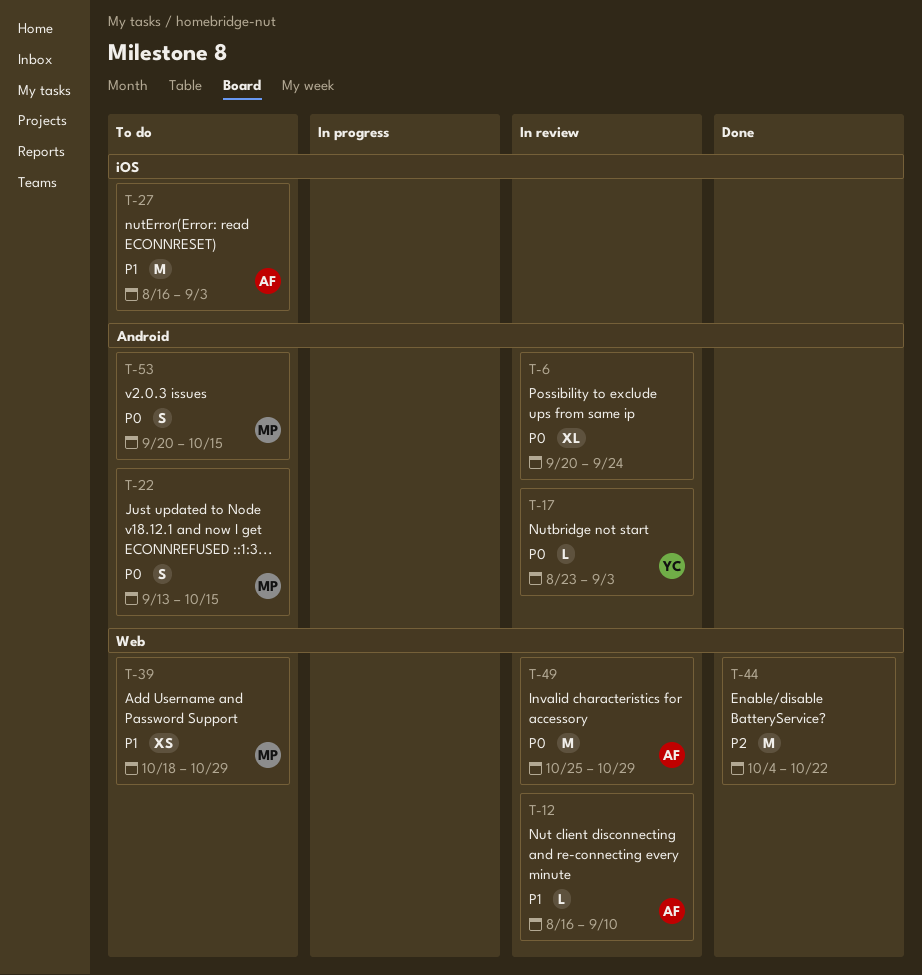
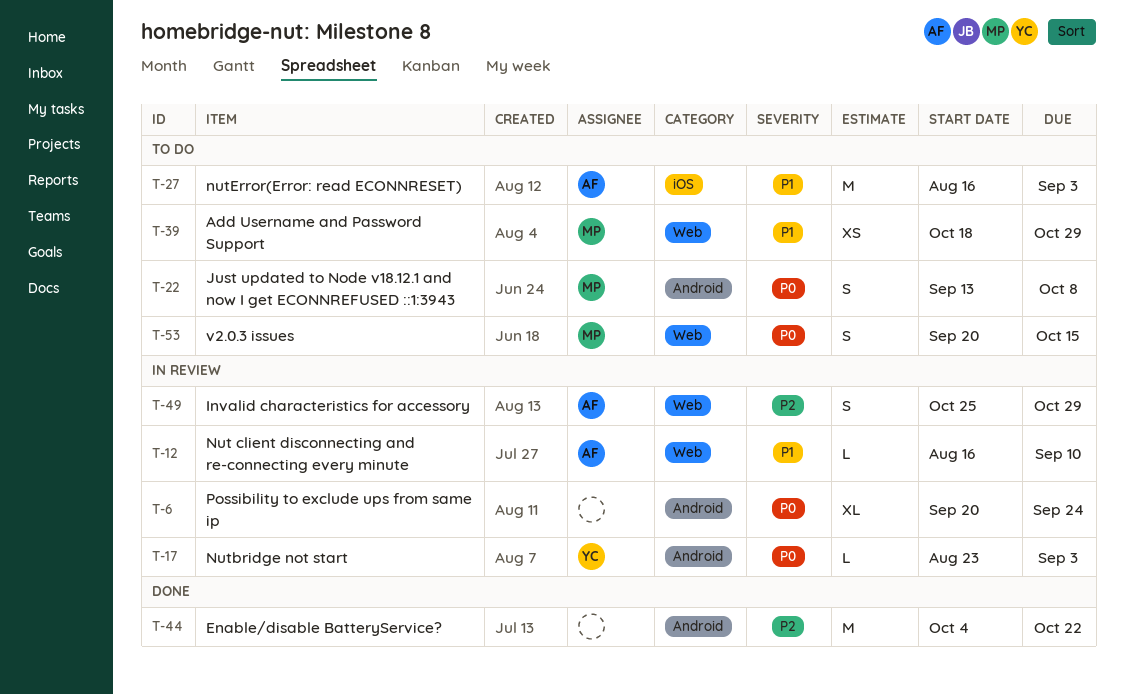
T-22, due: Oct 15 -> Oct 8
T-44, label: Web -> Android
T-49, priority: P0 -> P2
T-49, estimate: M -> S
T-53, label: Android -> Web

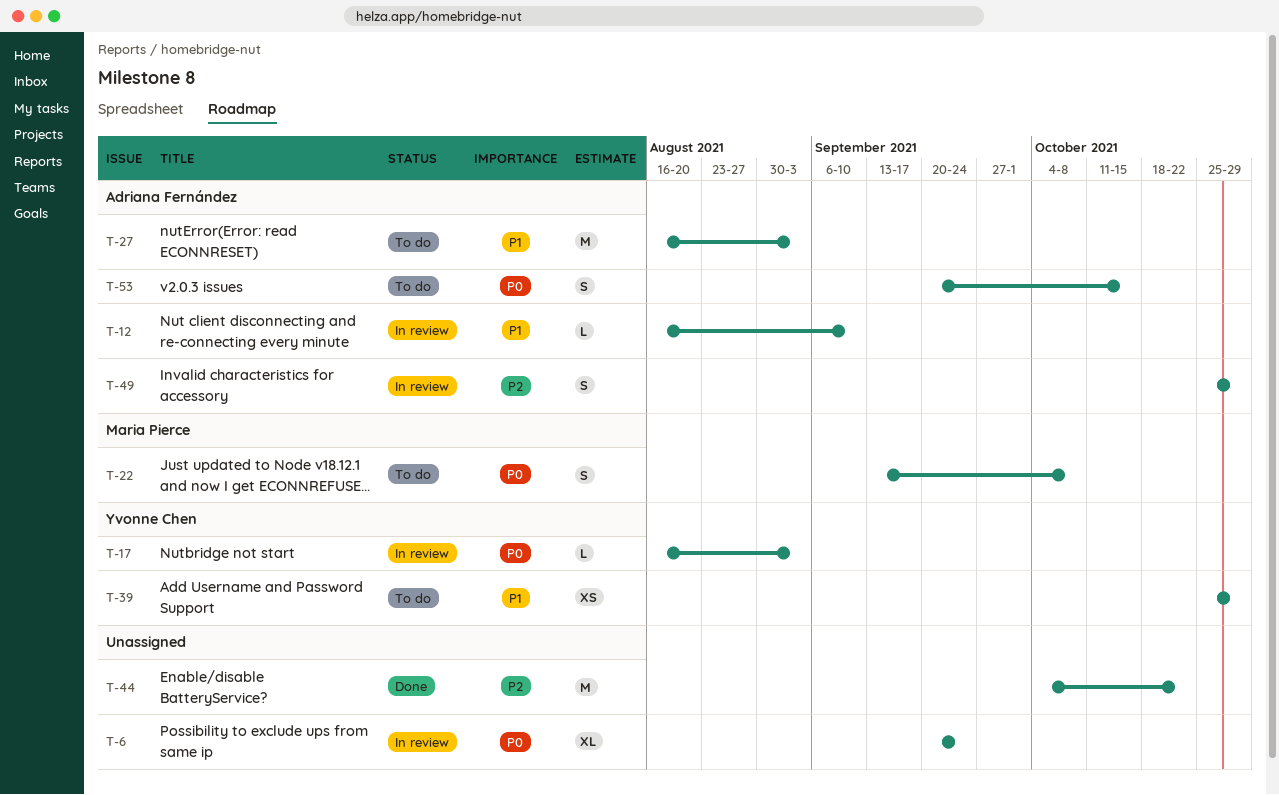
T-17, start: Aug 23 -> Aug 16
T-39, owner: Maria Pierce -> Yvonne Chen
T-39, start: Oct 18 -> Oct 25
T-53, owner: Maria Pierce -> Adriana Fernández

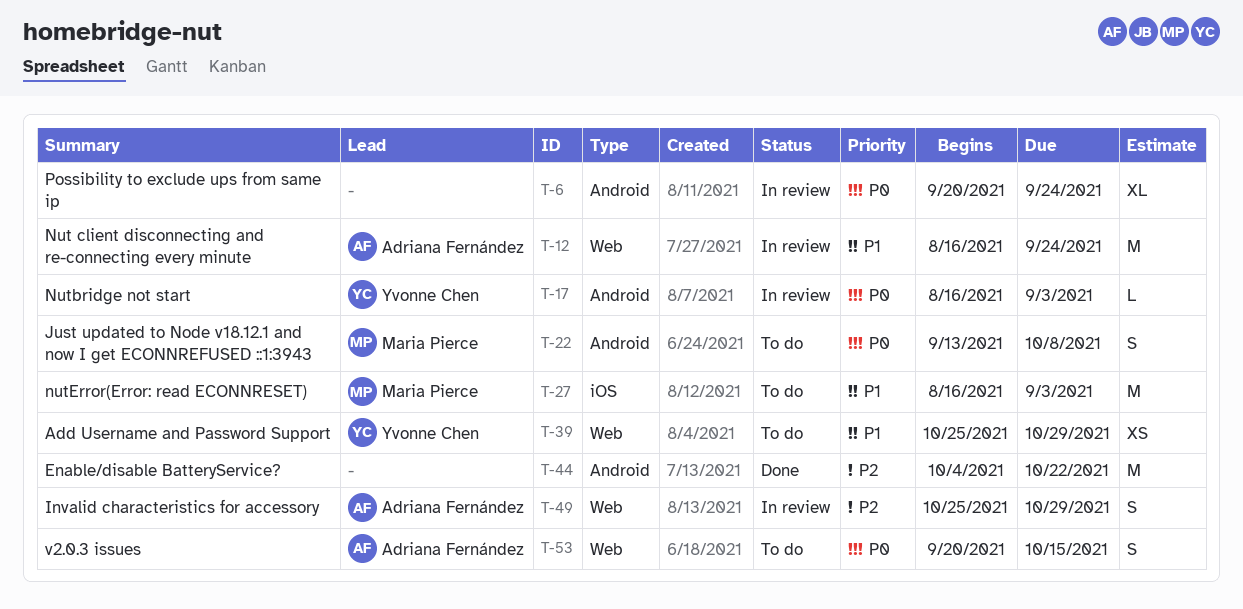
T-12, estimate: L -> M
T-12, due: Sep 10 -> Sep 24
T-27, owner: Adriana Fernández -> Maria Pierce

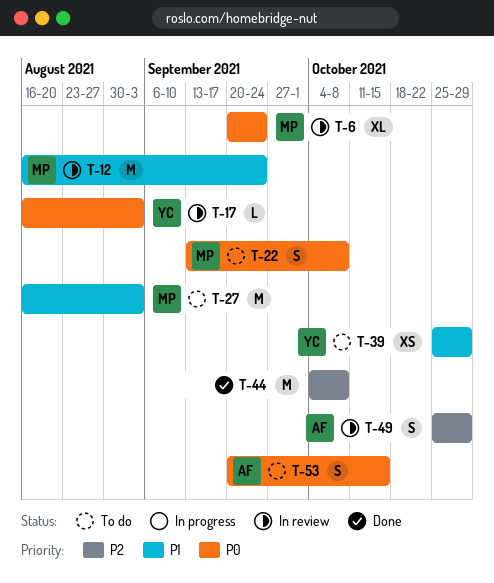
T-6, owner: none -> Maria Pierce
T-12, owner: Adriana Fernández -> Maria Pierce
T-44, due: Oct 22 -> Oct 8

